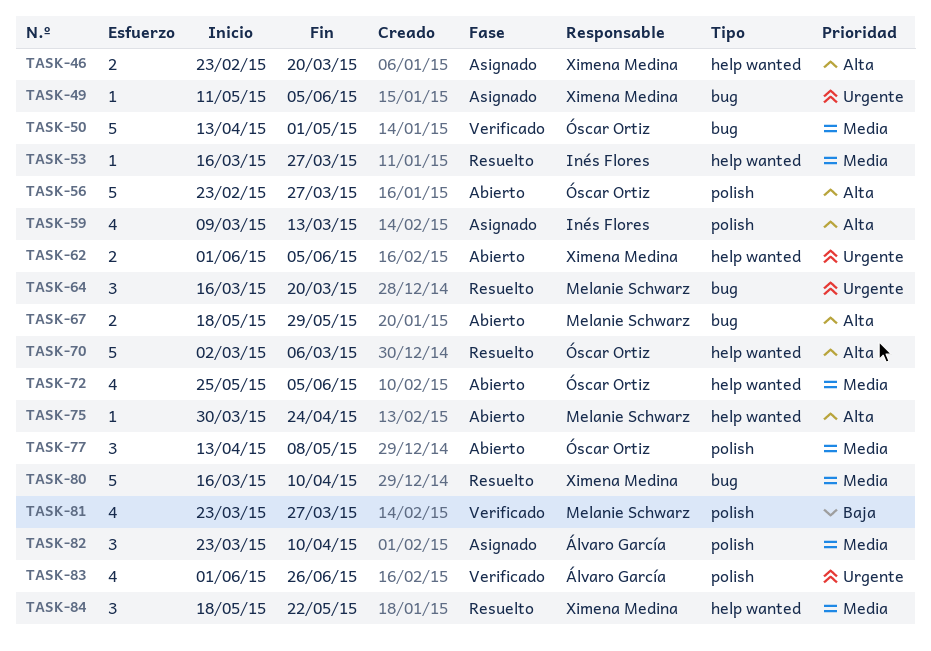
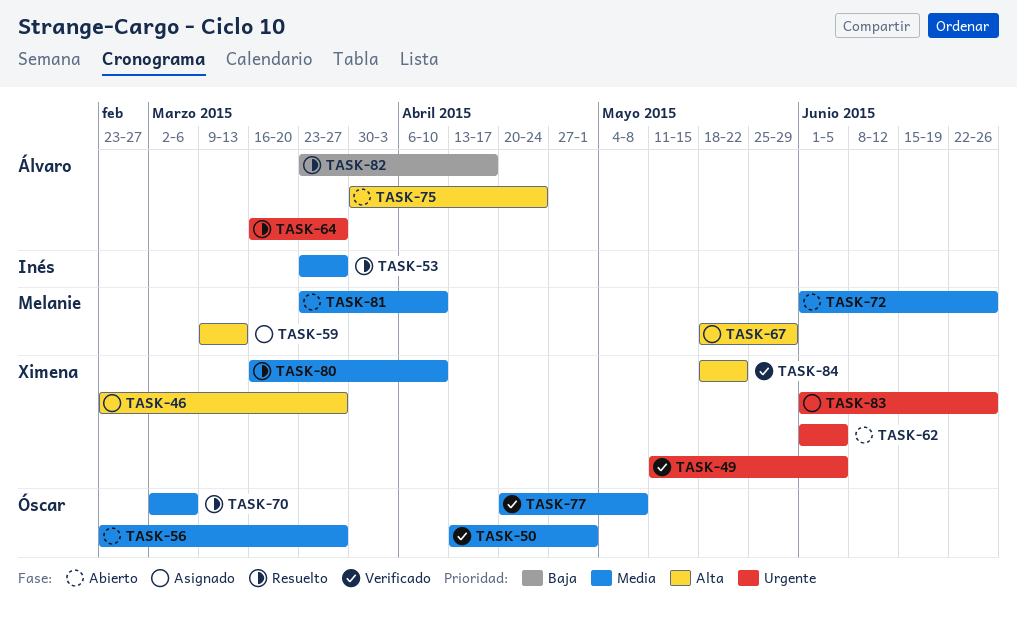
TASK-46, due: Mar 20 -> Mar 27
TASK-49, status: Asignado -> Verificado
TASK-53, start: Mar 16 -> Mar 23
TASK-56, priority: Alta -> Media
TASK-59, owner: Inés Flores -> Melanie Schwarz
TASK-64, owner: Melanie Schwarz -> Álvaro García
TASK-64, due: Mar 20 -> Mar 27
TASK-67, status: Abierto -> Asignado
TASK-70, priority: Alta -> Media
TASK-72, owner: Óscar Ortiz -> Melanie Schwarz
TASK-72, start: May 25 -> Jun 1
TASK-72, due: Jun 5 -> Jun 26
TASK-75, owner: Melanie Schwarz -> Álvaro García
TASK-77, status: Abierto -> Verificado
TASK-77, start: Apr 13 -> Apr 20
TASK-81, status: Verificado -> Abierto
TASK-81, priority: Baja -> Media
TASK-81, due: Mar 27 -> Apr 10
TASK-82, status: Asignado -> Resuelto
TASK-82, priority: Media -> Baja
TASK-82, due: Apr 10 -> Apr 17
TASK-83, status: Verificado -> Asignado
TASK-83, owner: Álvaro García -> Ximena Medina
TASK-84, status: Resuelto -> Verificado
TASK-84, priority: Media -> Alta

